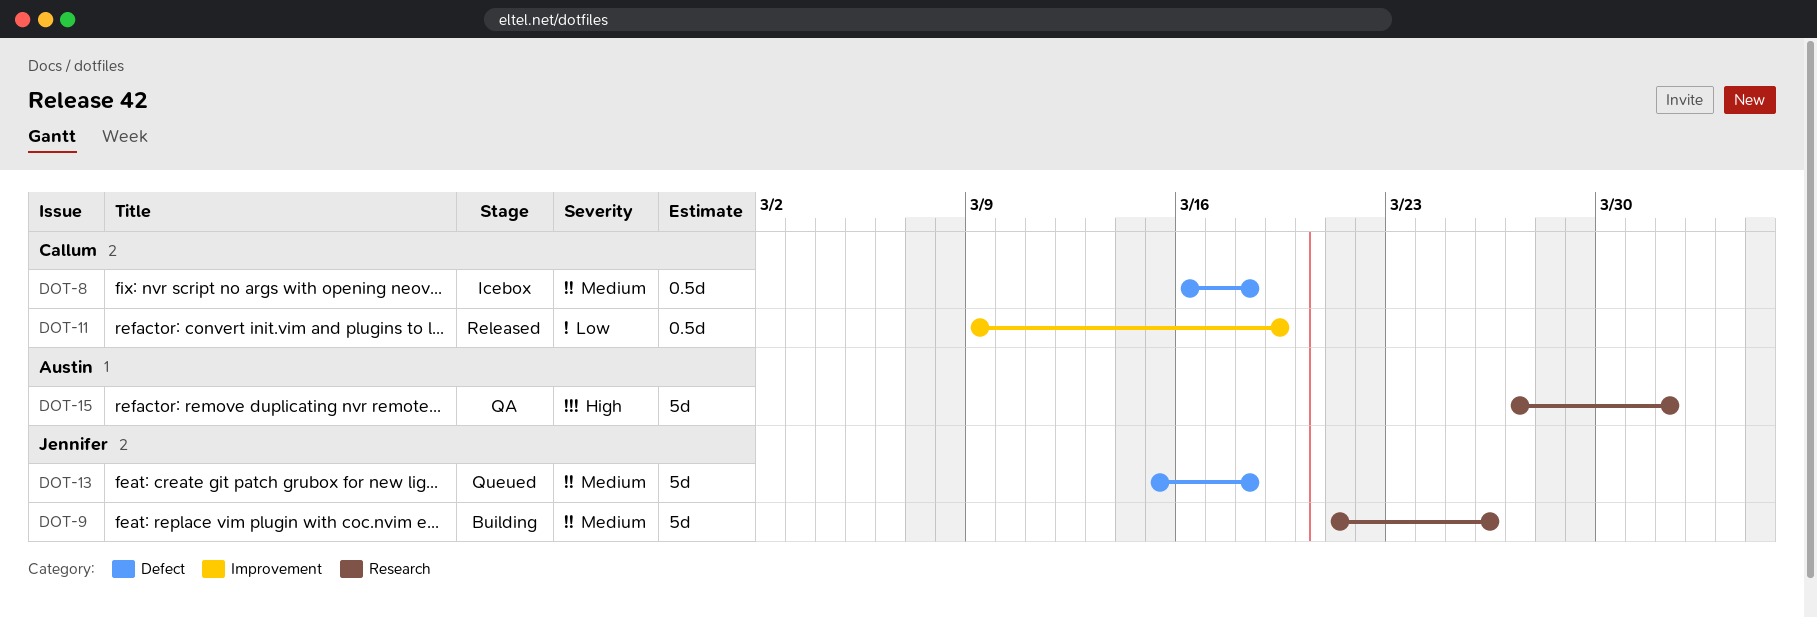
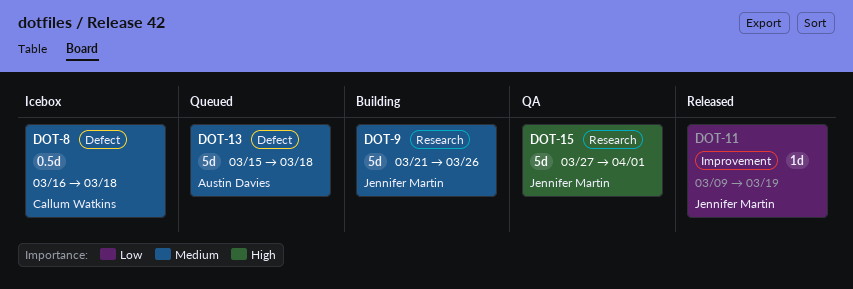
DOT-11, owner: Callum Watkins -> Jennifer Martin
DOT-11, estimate: 0.5d -> 1d
DOT-13, owner: Jennifer Martin -> Austin Davies
DOT-15, owner: Austin Davies -> Jennifer Martin

